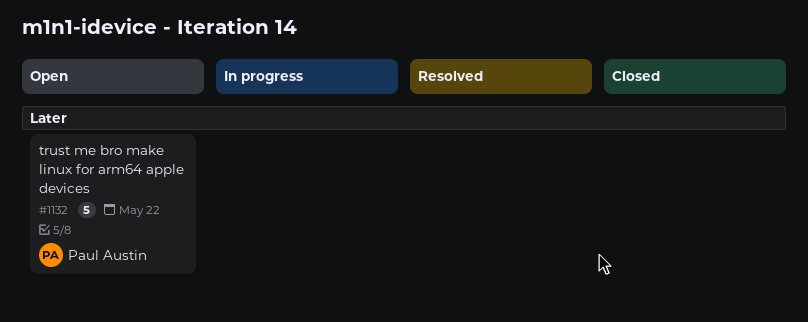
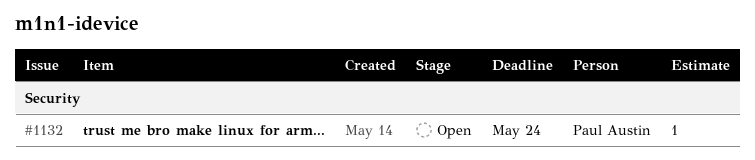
#1132, estimate: 5 -> 1
#1132, due: May 22 -> May 24

